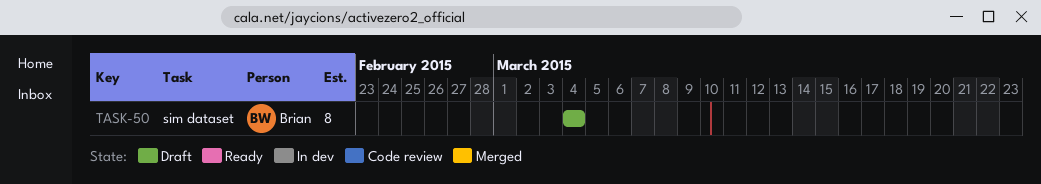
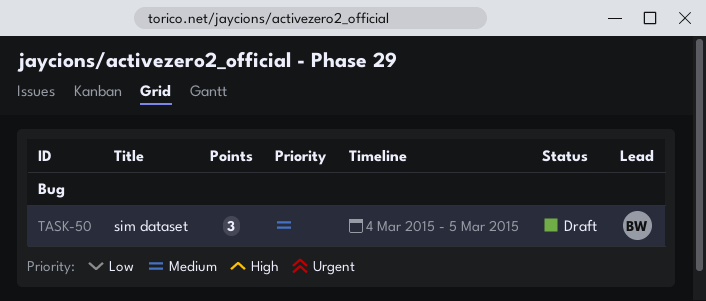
TASK-50, estimate: 8 -> 3
TASK-50, due: Mar 4 -> Mar 5

